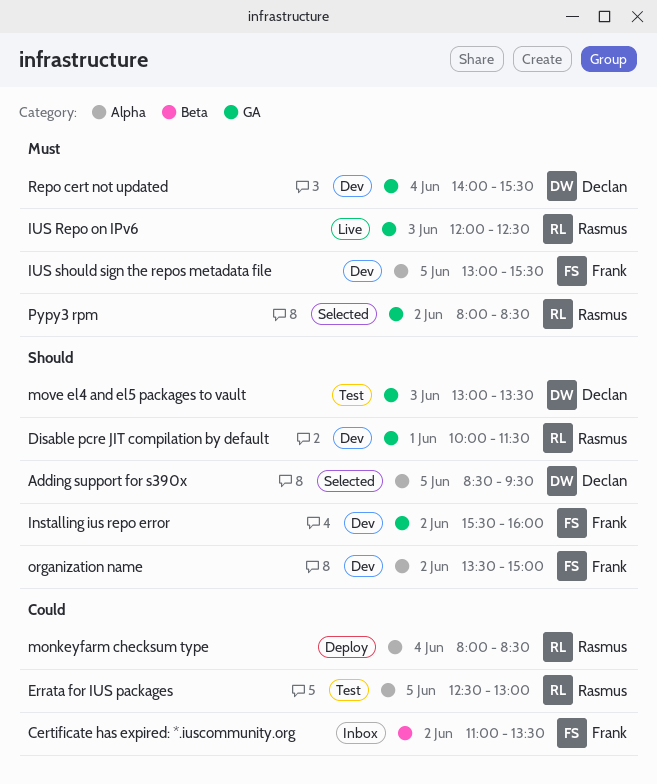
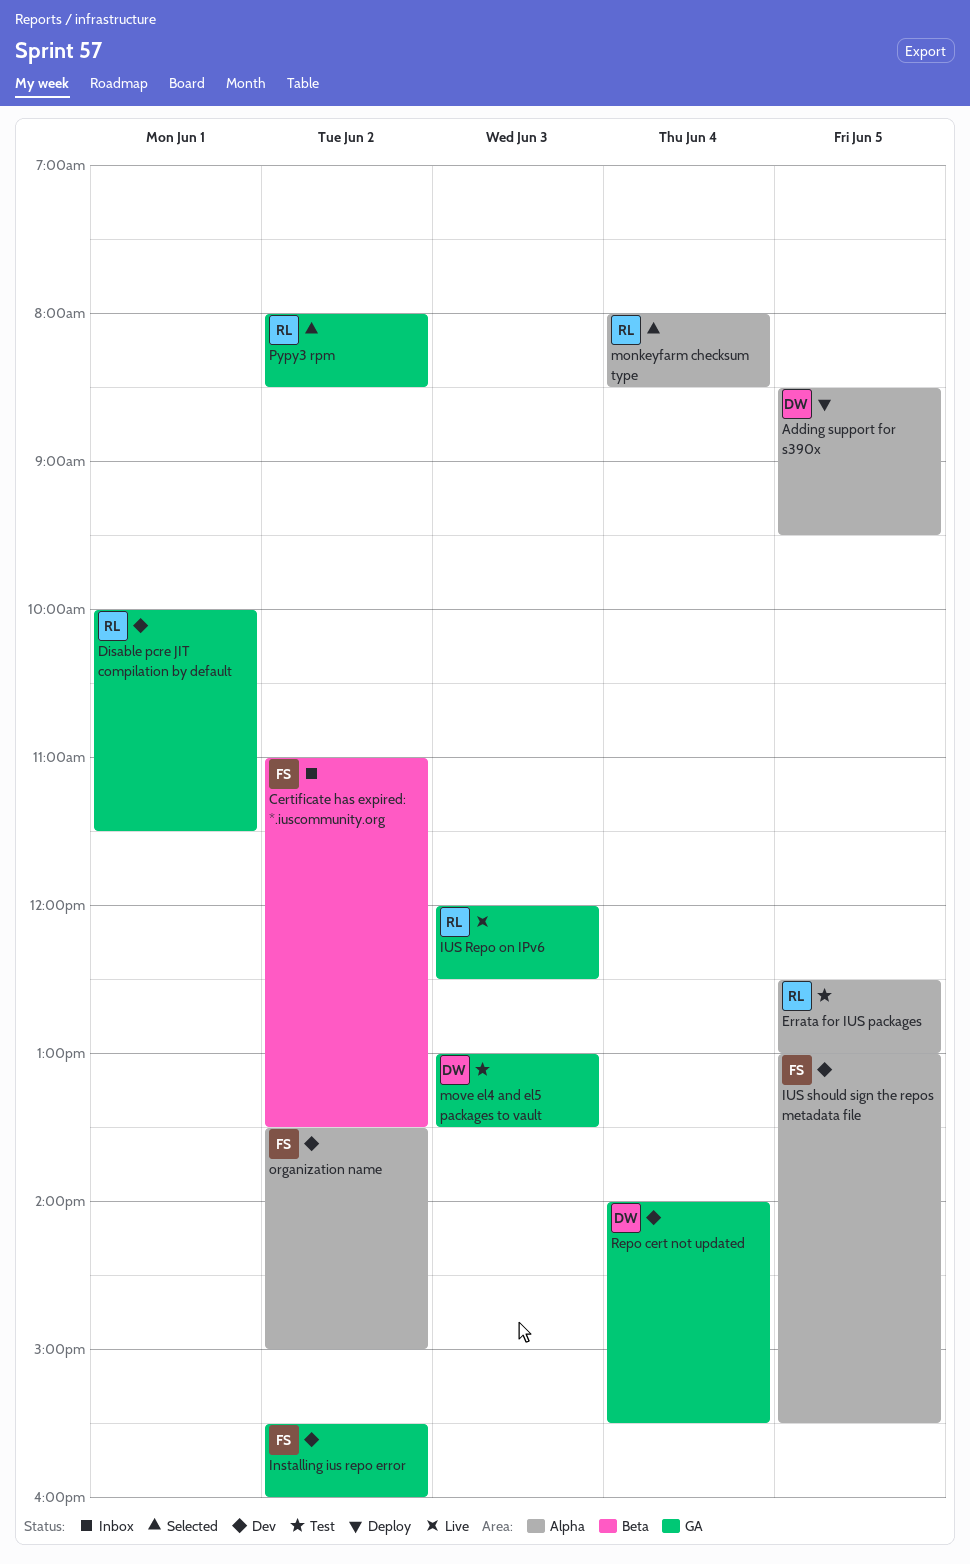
Adding support for s390x, status: Selected -> Deploy
monkeyfarm checksum type, status: Deploy -> Selected

